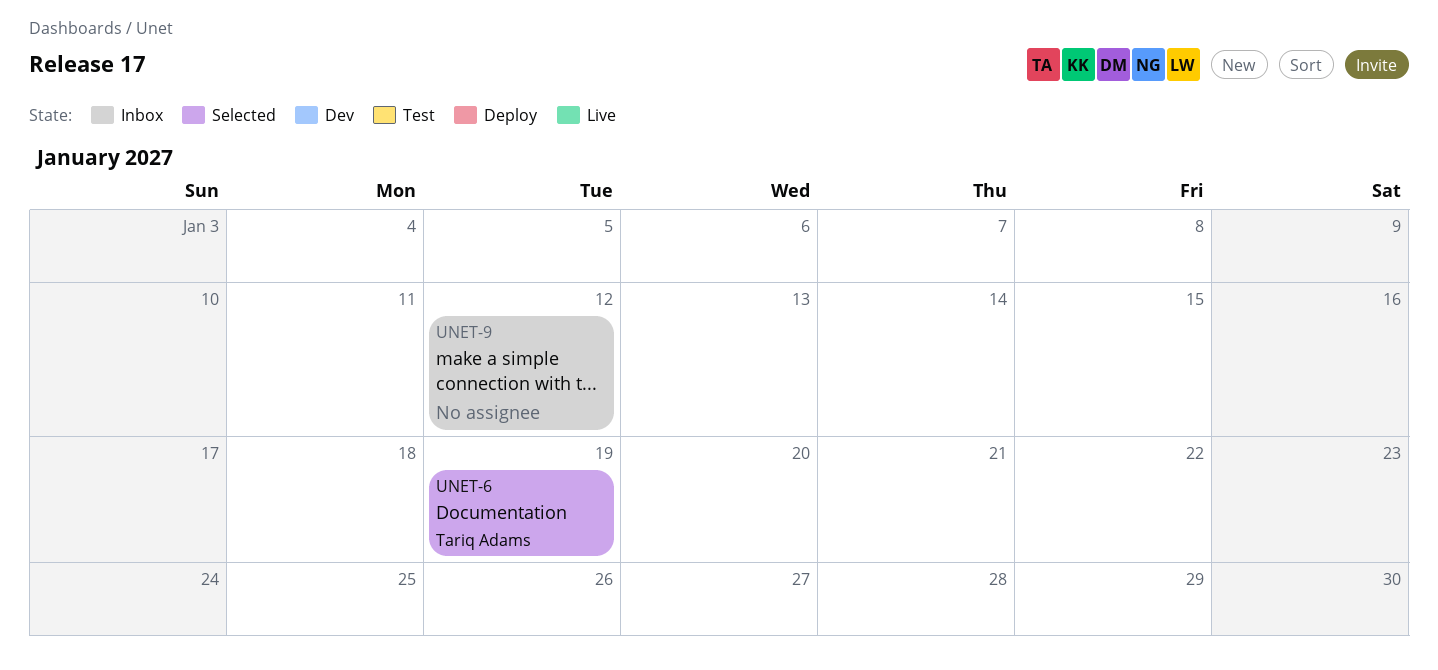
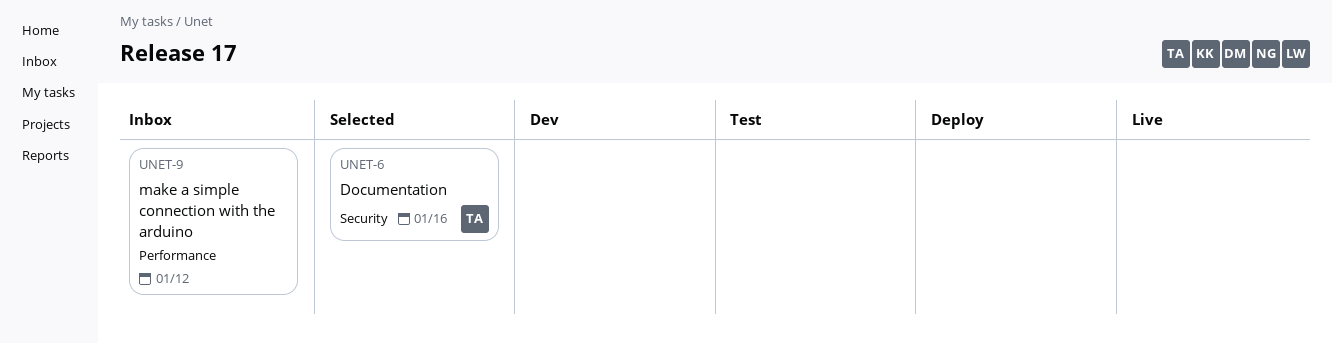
UNET-6, due: Jan 19 -> Jan 16

